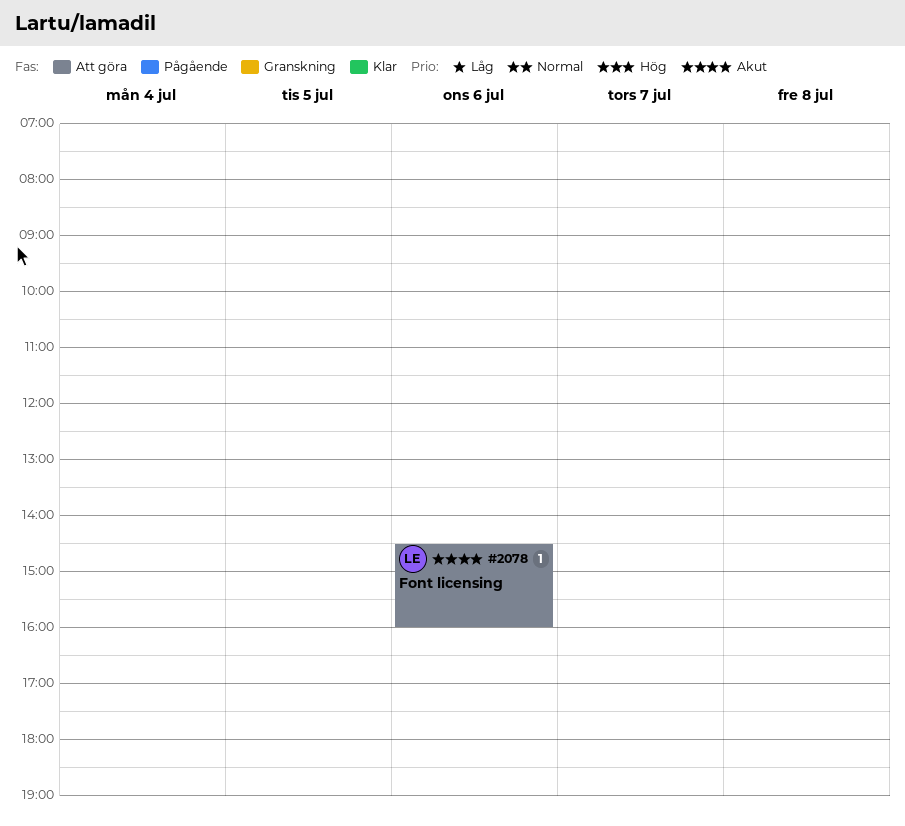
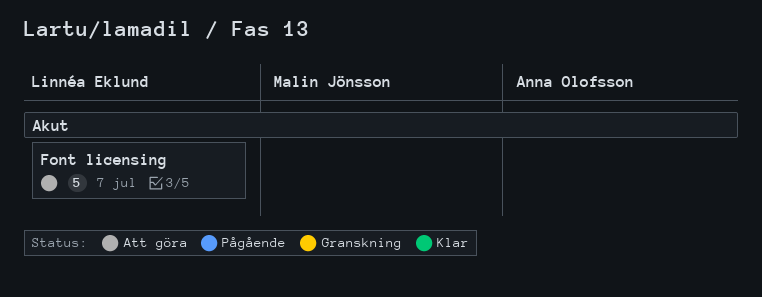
Font licensing, estimate: 1 -> 5
Font licensing, day: Jul 6 -> Jul 7

